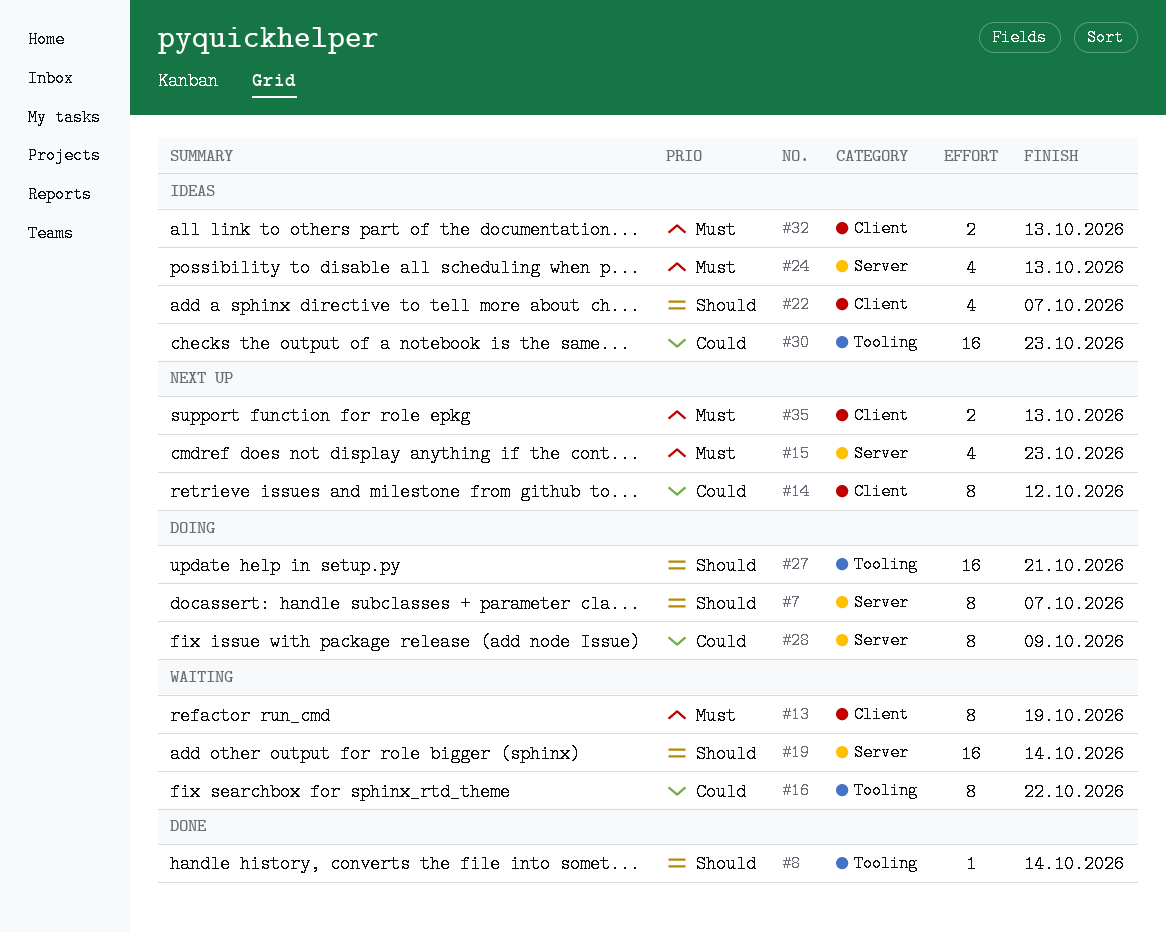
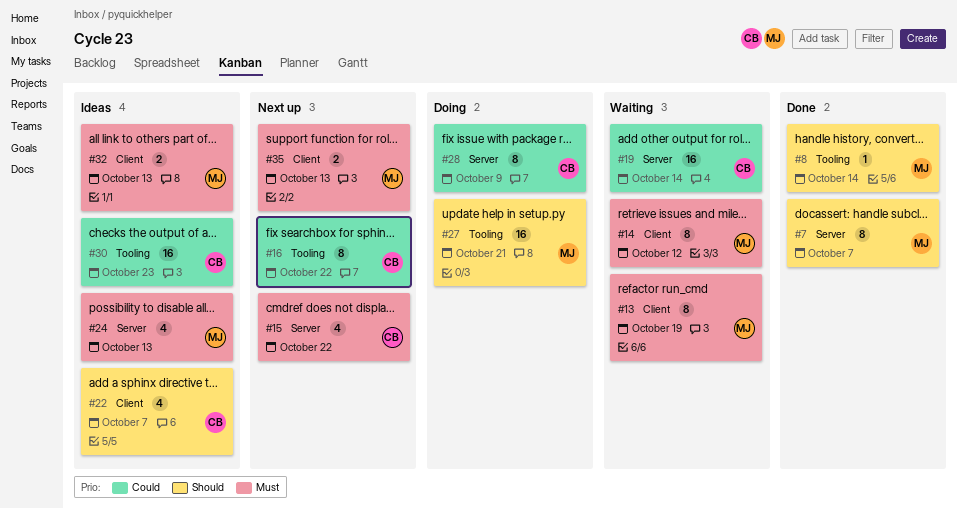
#7, status: Doing -> Done
#14, status: Next up -> Waiting
#14, priority: Could -> Must
#15, due: Oct 23 -> Oct 22
#16, status: Waiting -> Next up
#19, priority: Should -> Could

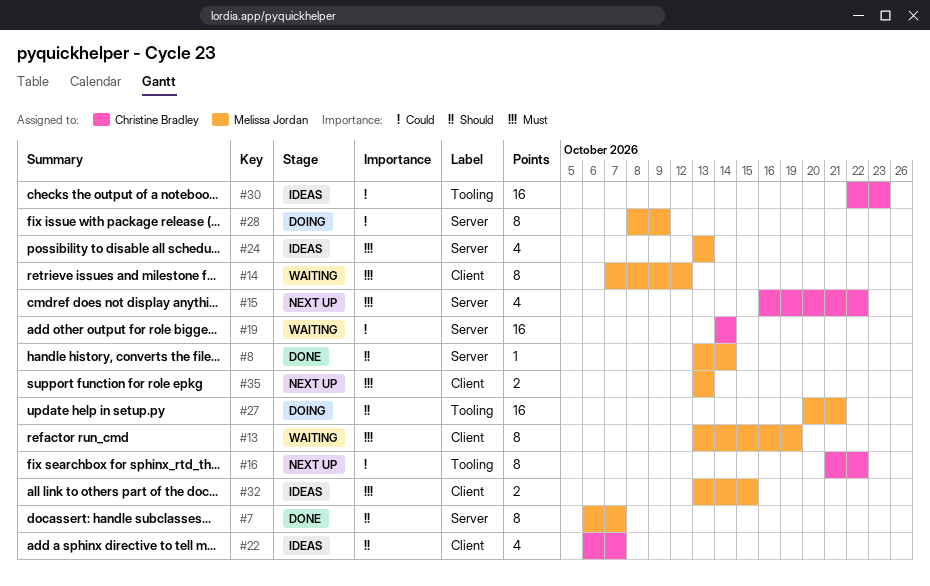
#8, label: Tooling -> Server
#28, owner: Christine Bradley -> Melissa Jordan
#32, due: Oct 13 -> Oct 15

